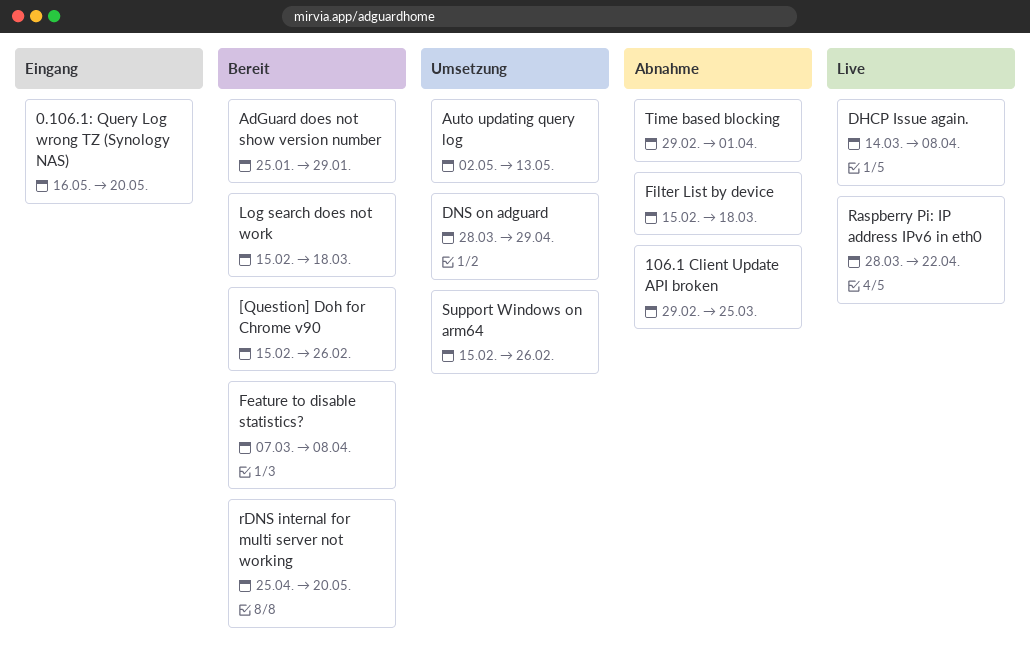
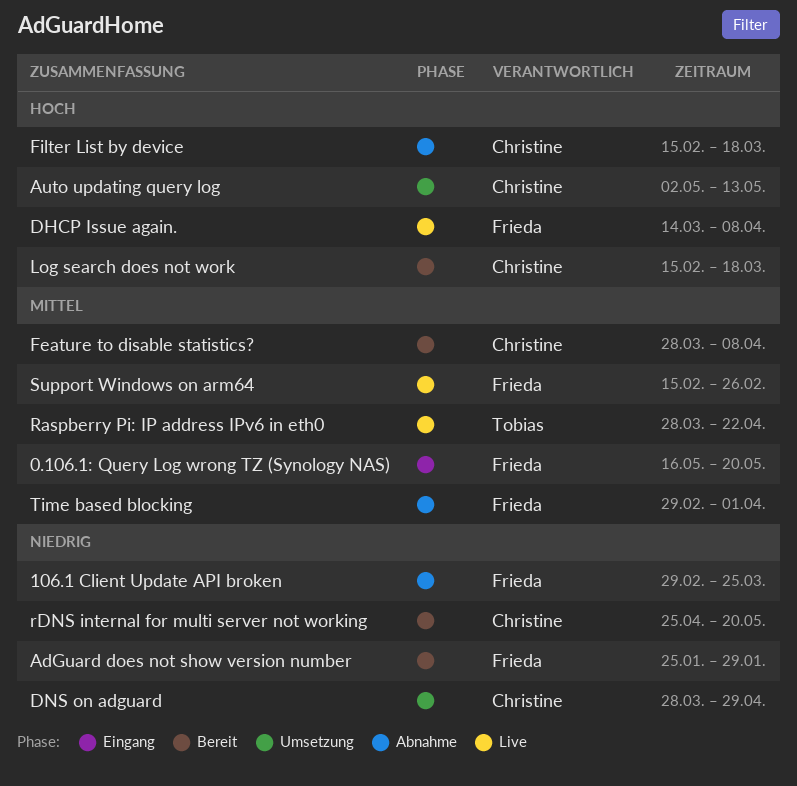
[Question] Doh for Chrome v90: present -> none
Feature to disable statistics?, start: Mar 7 -> Mar 28
Support Windows on arm64, status: Umsetzung -> Live

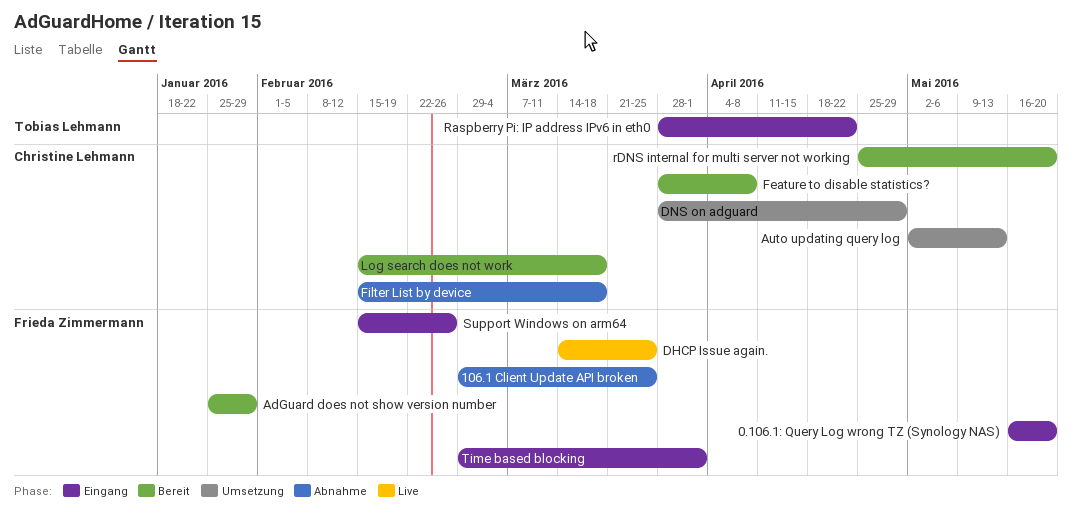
DHCP Issue again., due: Apr 8 -> Mar 25
Raspberry Pi: IP address IPv6 in eth0, status: Live -> Eingang
Support Windows on arm64, status: Live -> Eingang
Time based blocking, status: Abnahme -> Eingang

